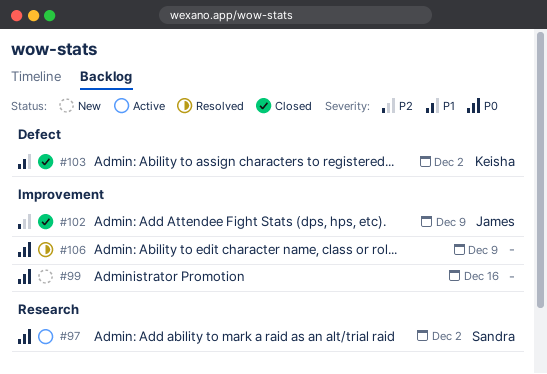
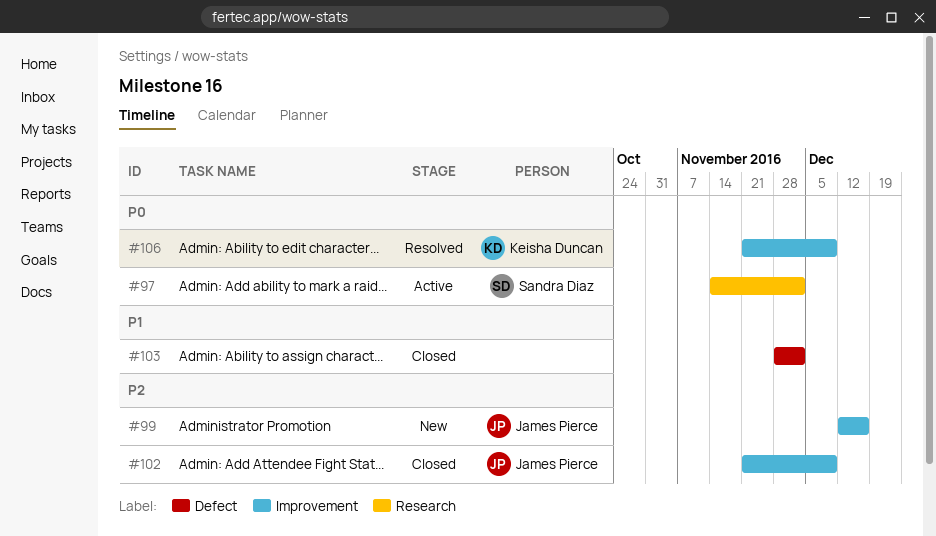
#99, owner: none -> James Pierce
#99, priority: P0 -> P2
#103, owner: Keisha Duncan -> none
#106, owner: none -> Keisha Duncan

